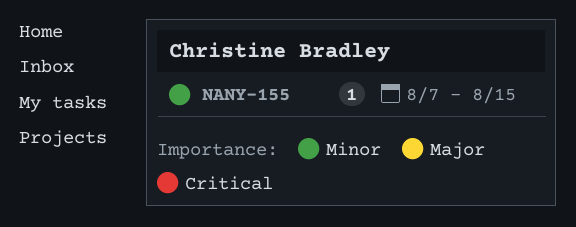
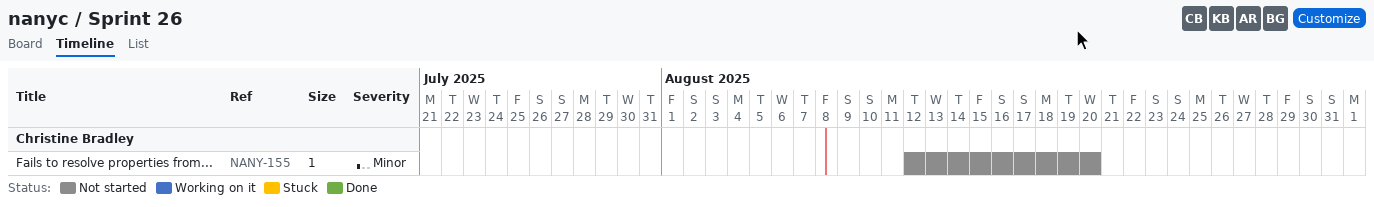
NANY-155, start: Aug 7 -> Aug 12
NANY-155, due: Aug 15 -> Aug 20

